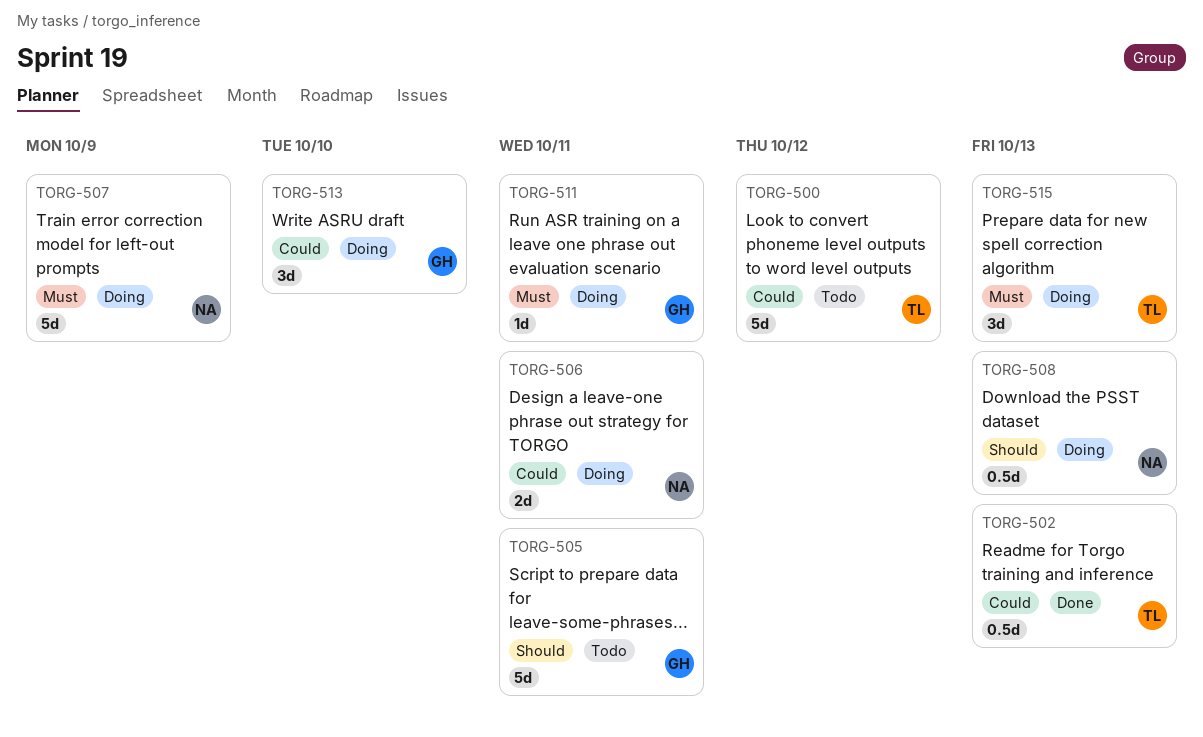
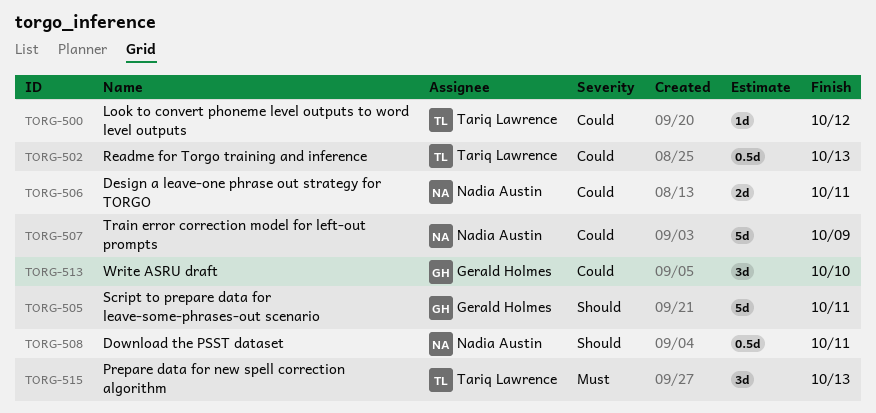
TORG-500, estimate: 5d -> 1d
TORG-507, priority: Must -> Could
TORG-508, due: Oct 13 -> Oct 11
TORG-511: present -> none

